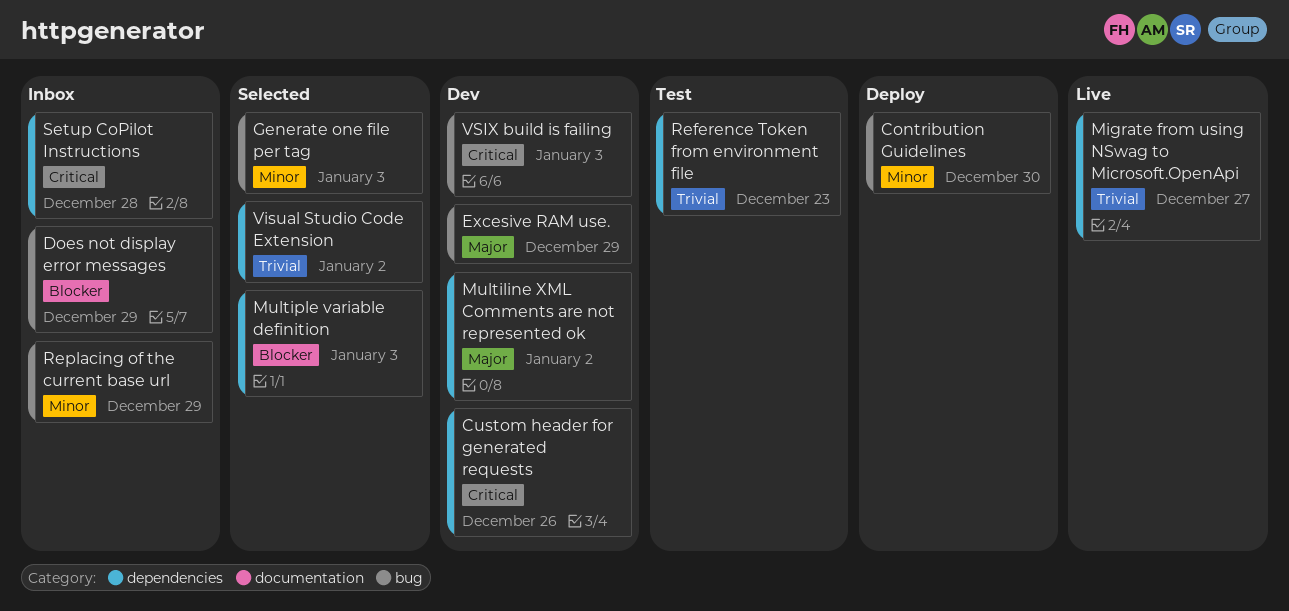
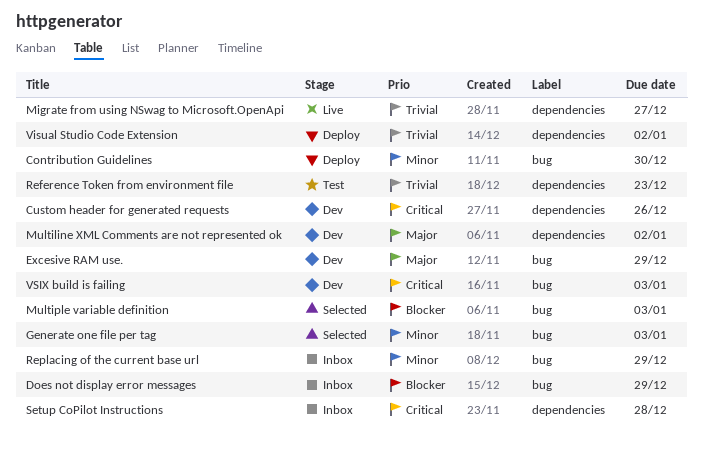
Multiple variable definition, label: dependencies -> bug
Visual Studio Code Extension, status: Selected -> Deploy

